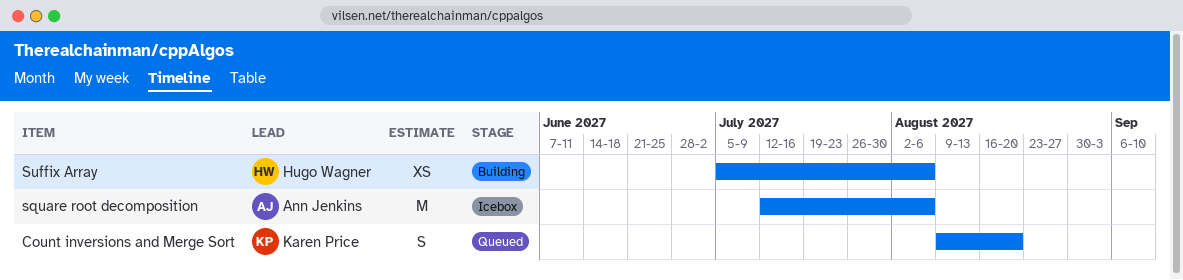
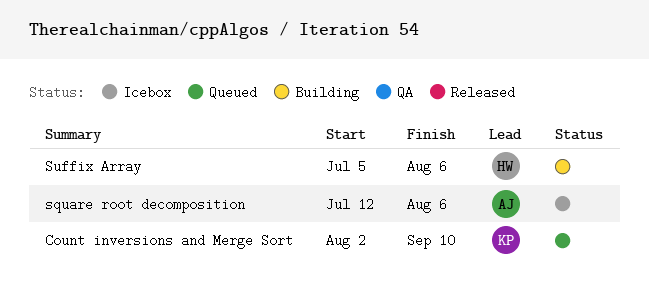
Count inversions and Merge Sort, start: Aug 9 -> Aug 2
Count inversions and Merge Sort, due: Aug 20 -> Sep 10

